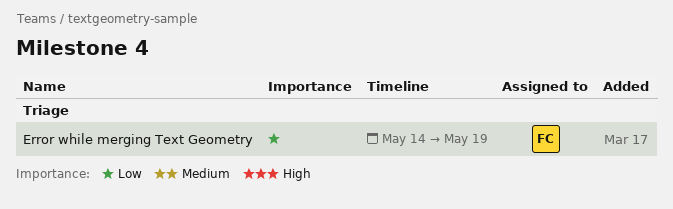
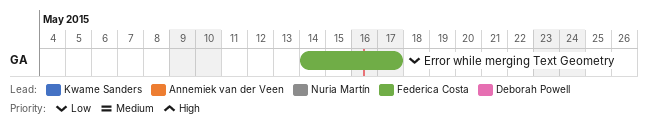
Error while merging Text Geometry, due: May 19 -> May 17

